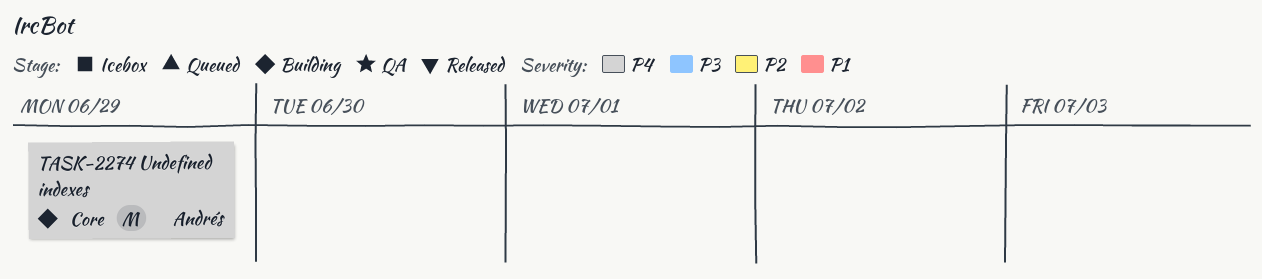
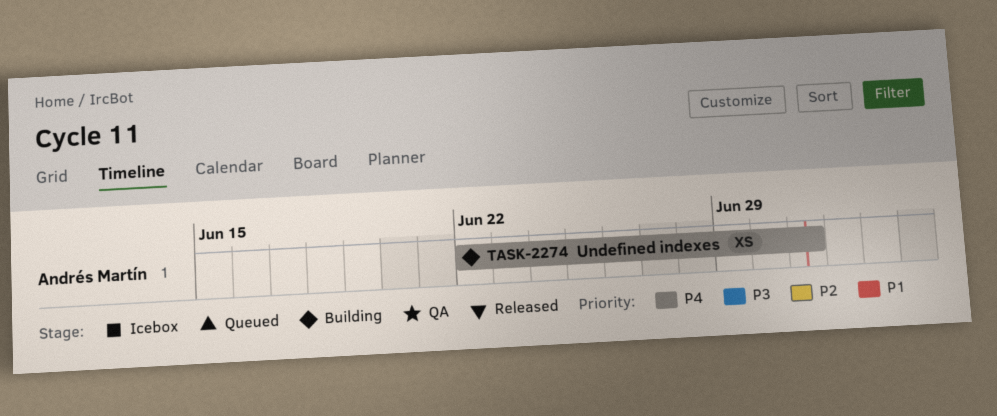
TASK-2274, estimate: M -> XS
TASK-2274, due: Jun 29 -> Jul 1

